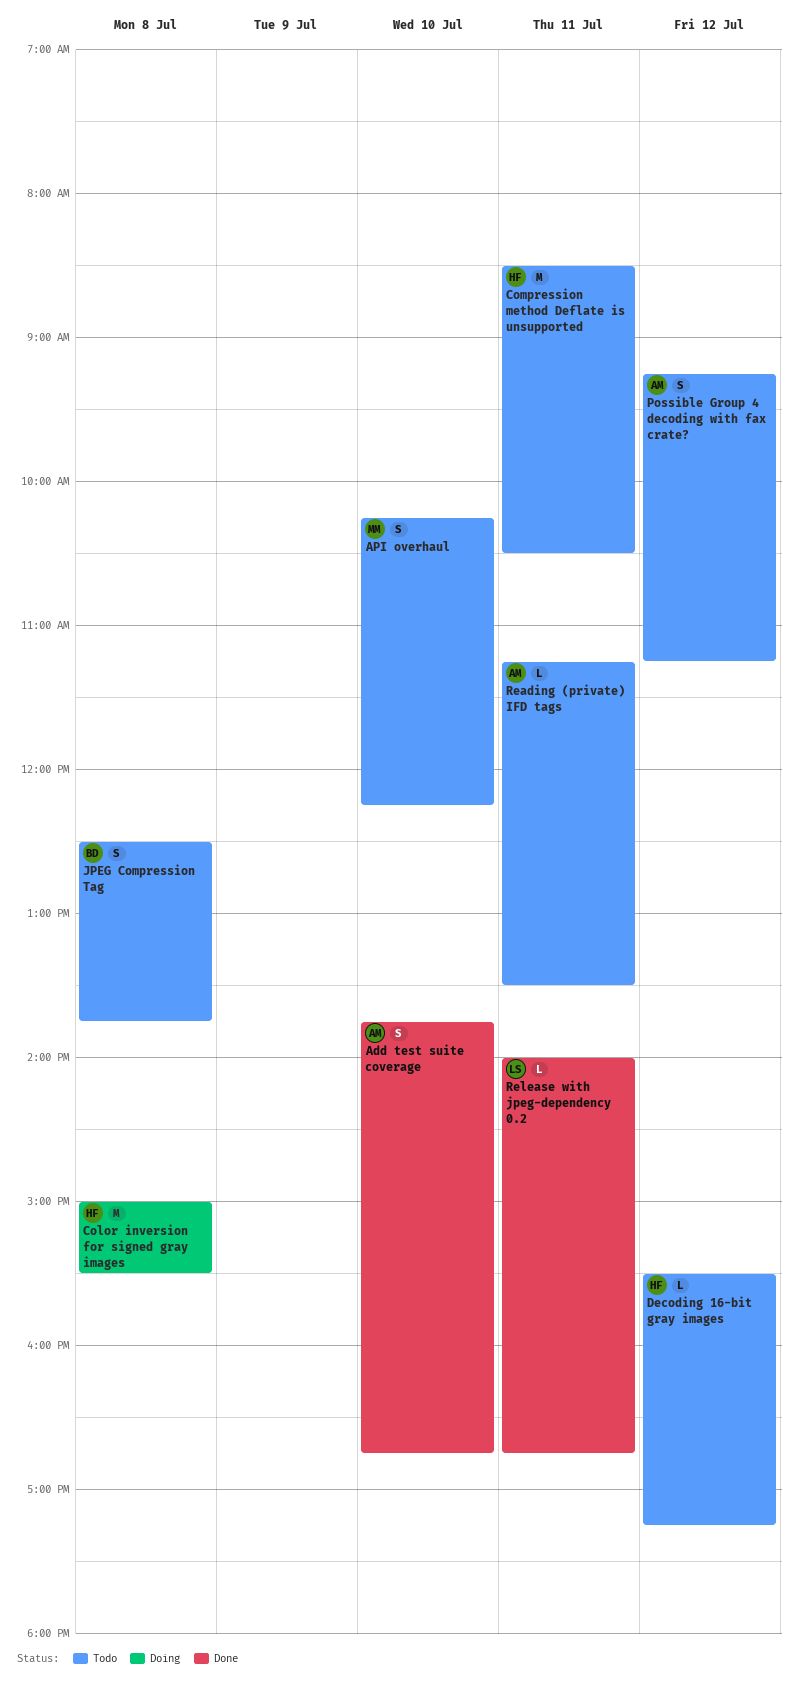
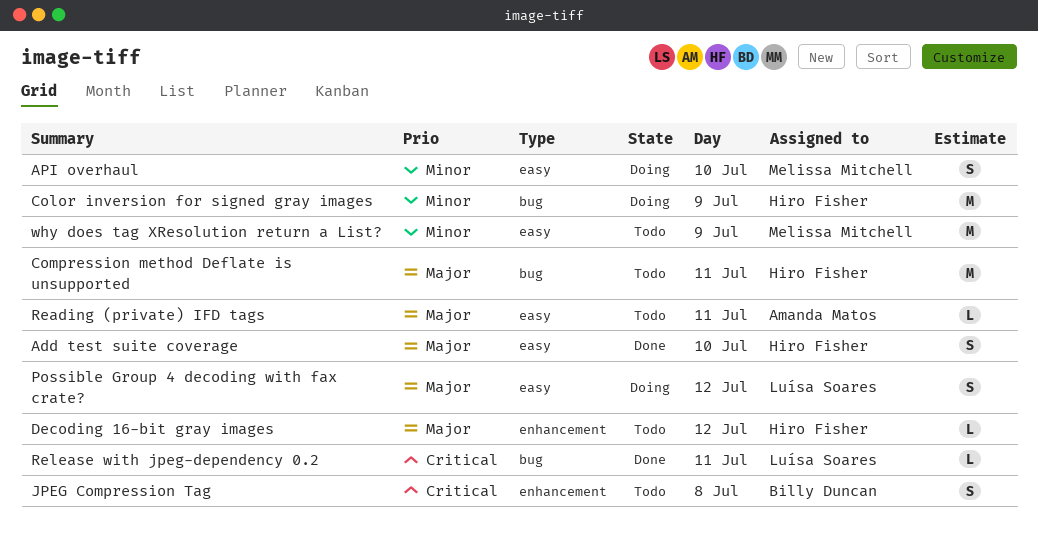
Add test suite coverage, owner: Amanda Matos -> Hiro Fisher
API overhaul, status: Todo -> Doing
Color inversion for signed gray images, day: Jul 8 -> Jul 9
Possible Group 4 decoding with fax crate?, status: Todo -> Doing
Possible Group 4 decoding with fax crate?, owner: Amanda Matos -> Luísa Soares
why does tag XResolution return a List?: none -> present

